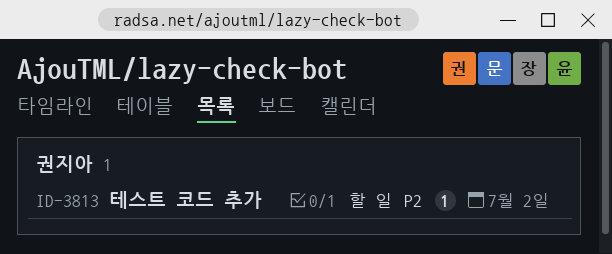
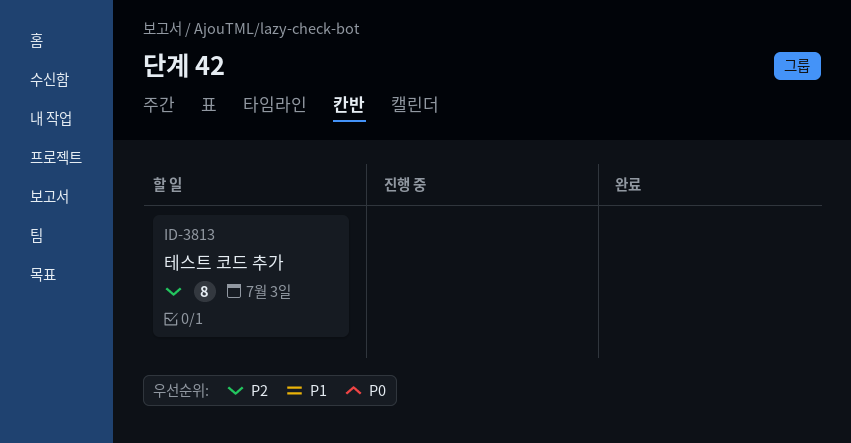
ID-3813, estimate: 1 -> 8
ID-3813, due: Jul 2 -> Jul 3

